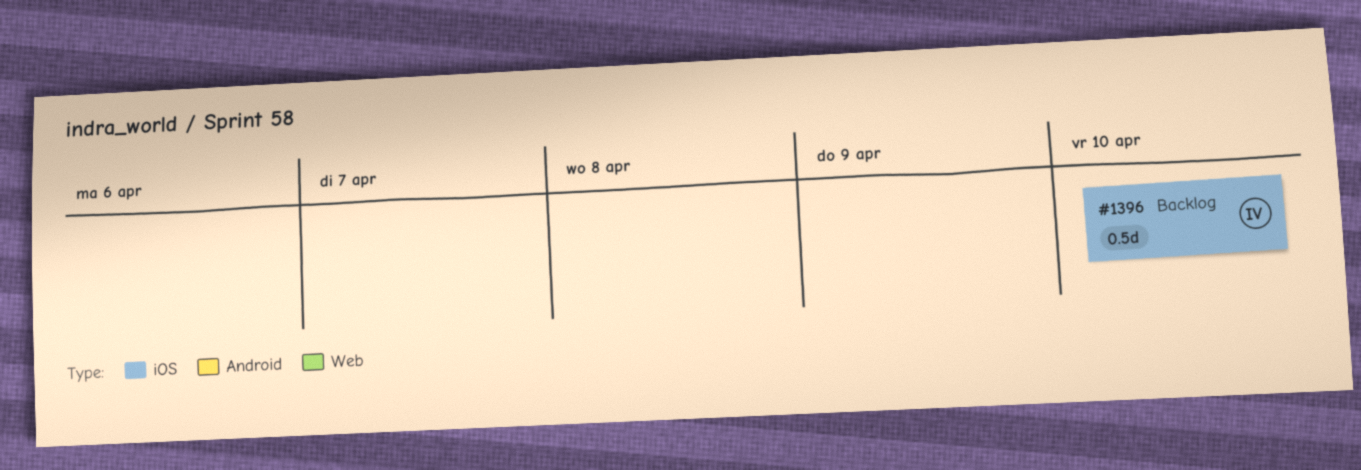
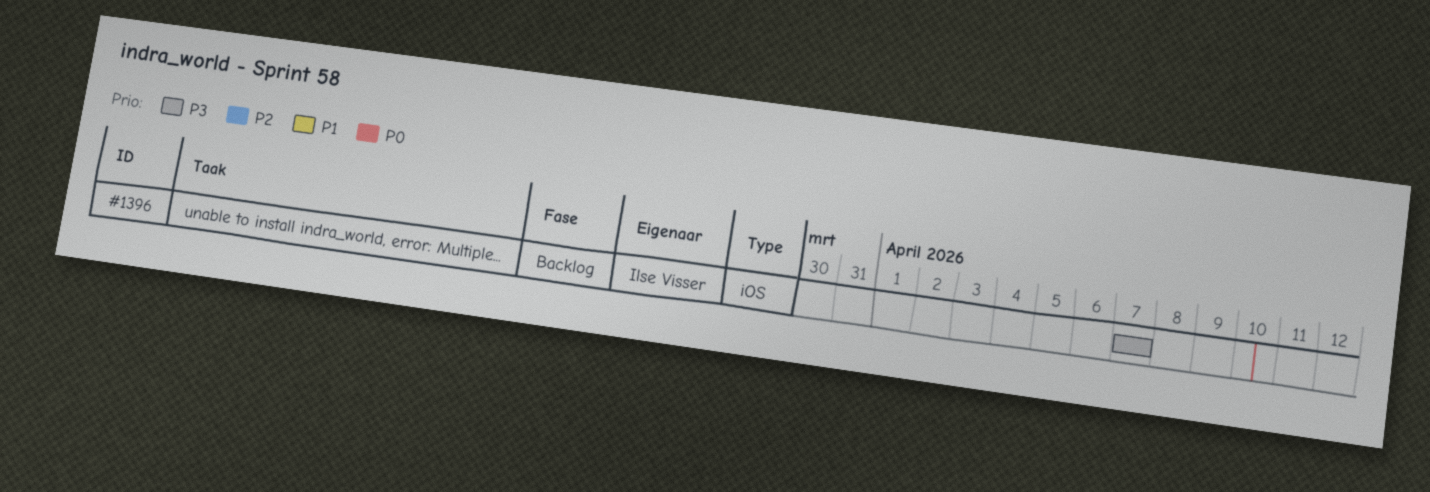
#1396, due: Apr 10 -> Apr 7

